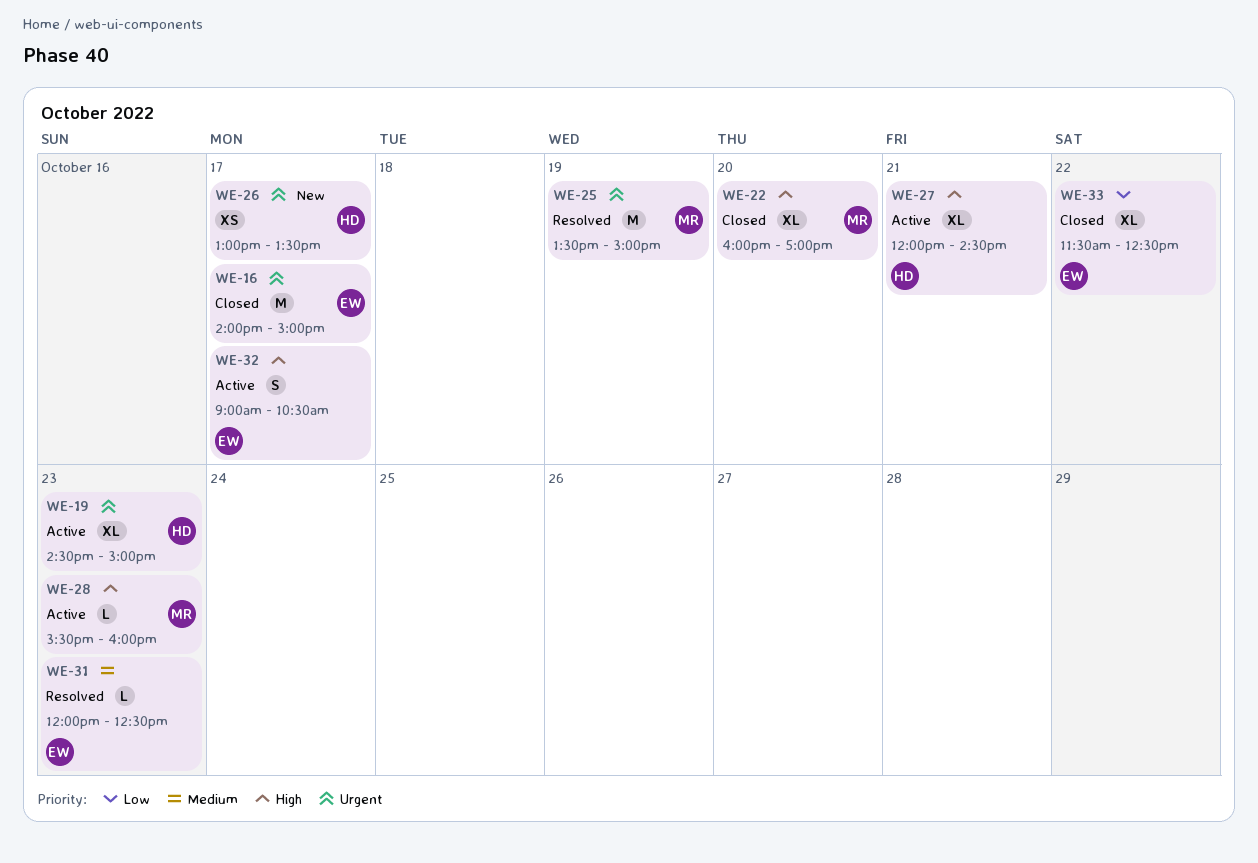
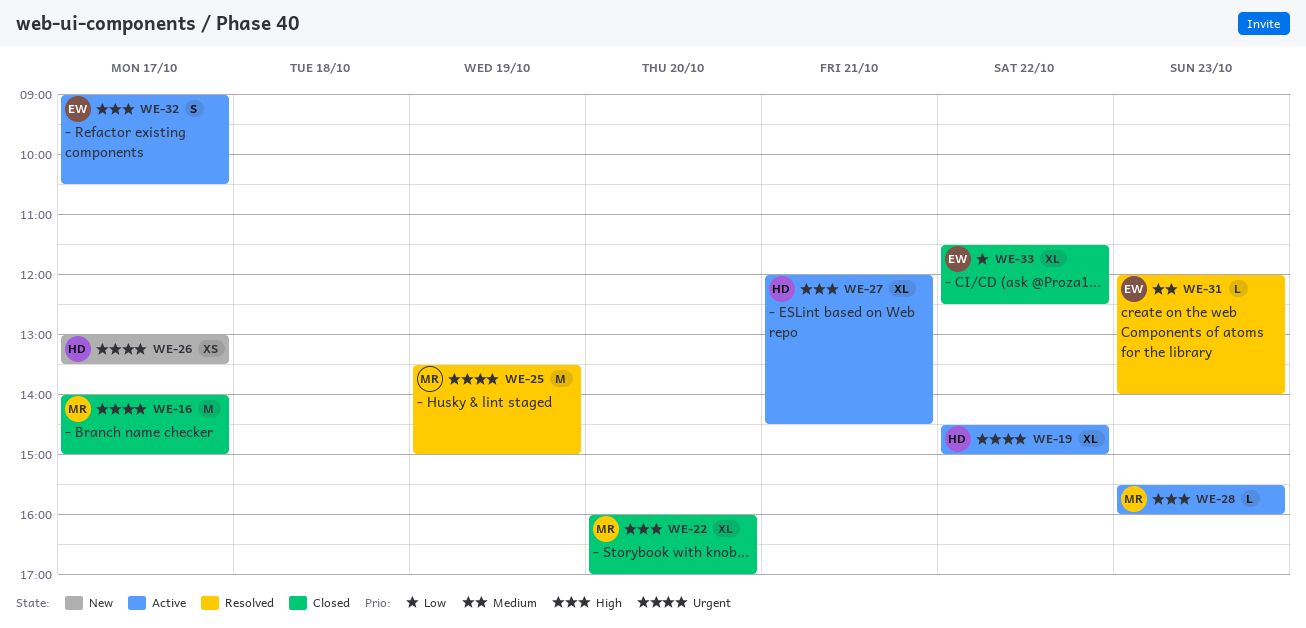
WE-16, owner: EW -> MR
WE-19, day: Oct 23 -> Oct 22
WE-31, ends: 12:30 -> 14:00

